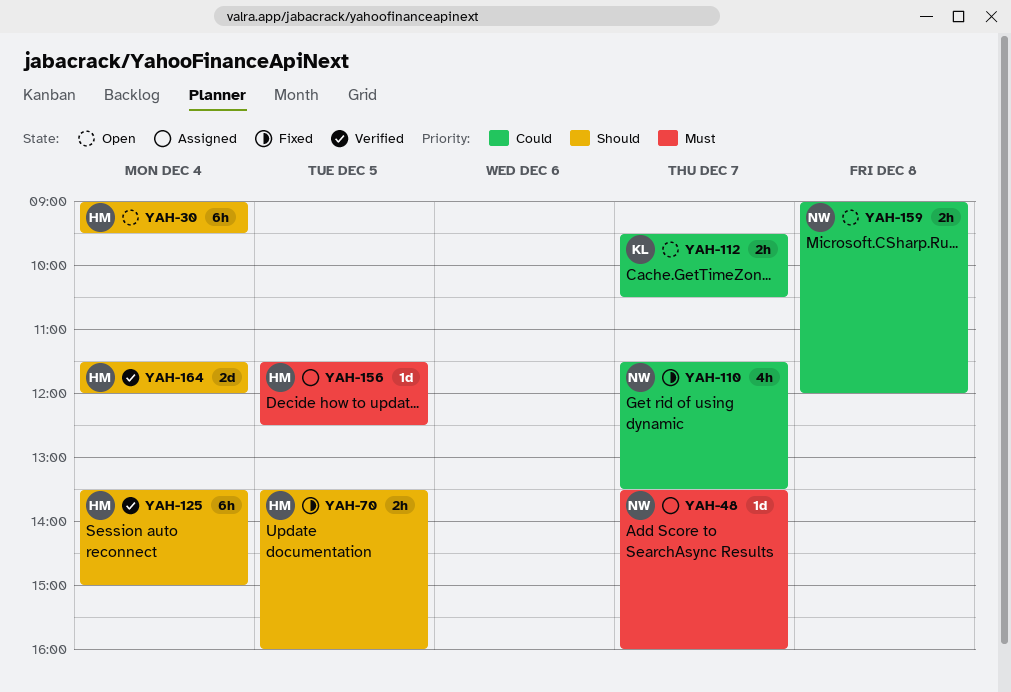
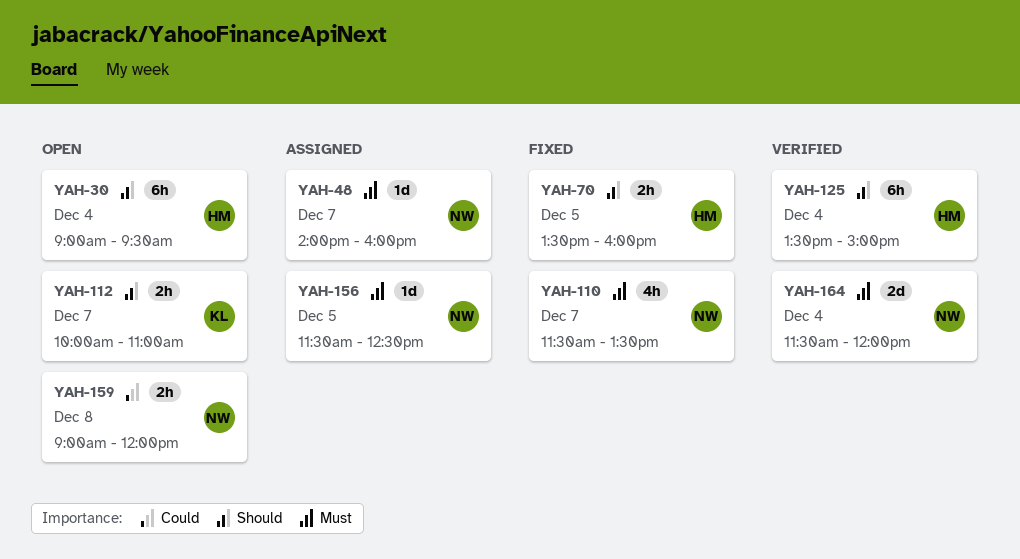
YAH-48, begins: 13:30 -> 14:00
YAH-110, priority: Could -> Must
YAH-112, priority: Could -> Should
YAH-112, begins: 09:30 -> 10:00
YAH-112, ends: 10:30 -> 11:00
YAH-156, owner: HM -> NW
YAH-164, owner: HM -> NW
YAH-164, priority: Should -> Must

